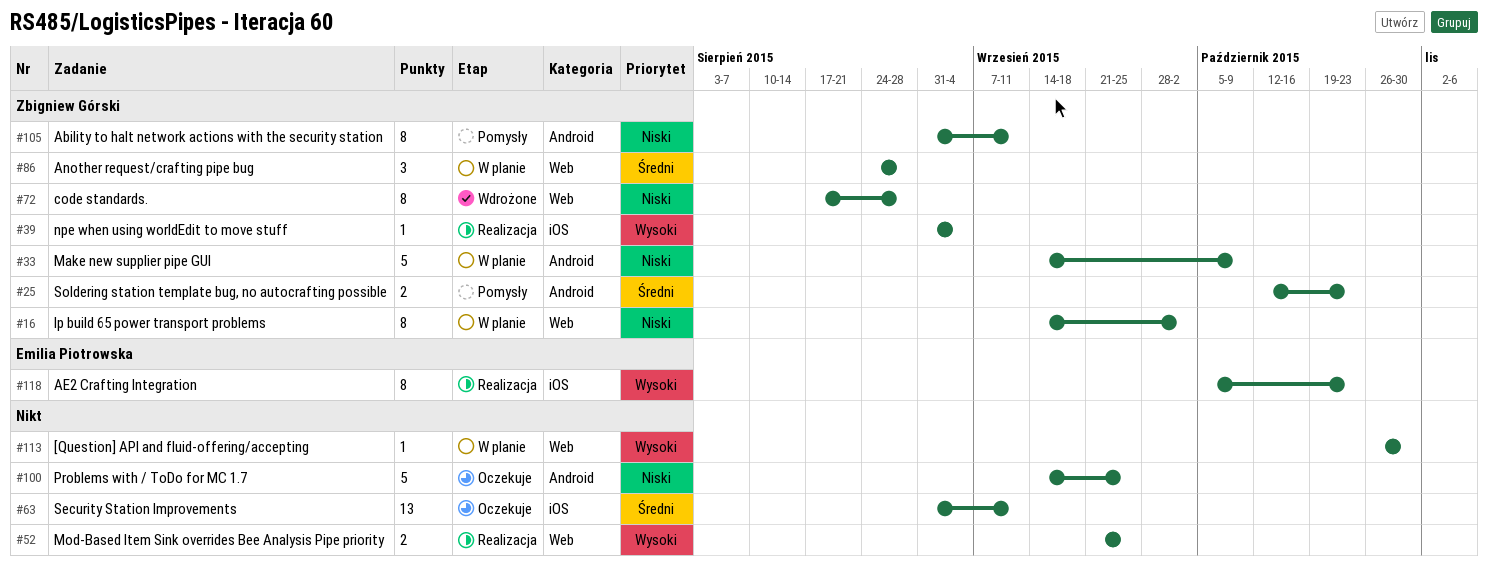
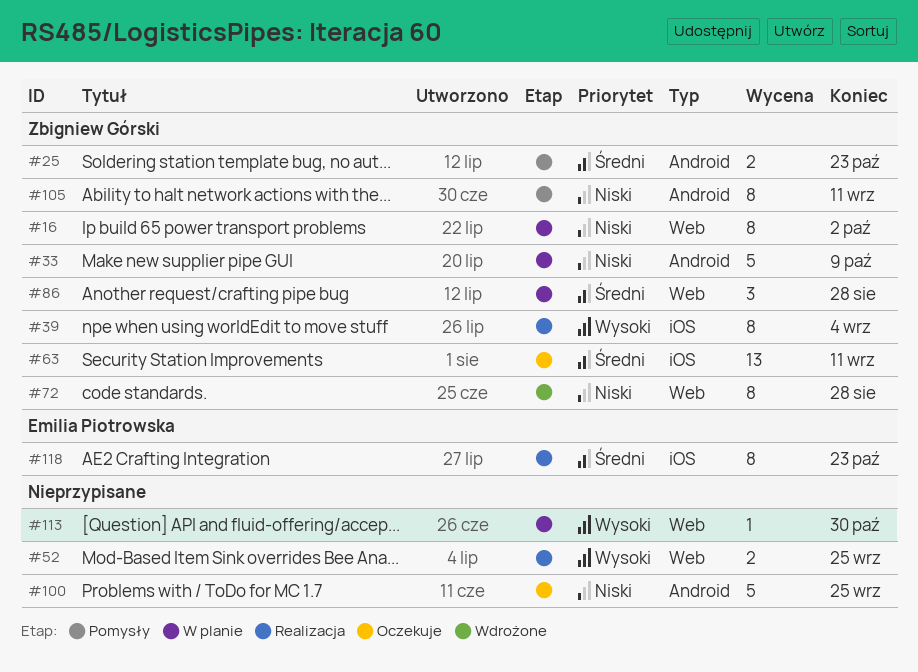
#39, estimate: 1 -> 8
#63, owner: none -> Zbigniew Górski
#118, priority: Wysoki -> Średni

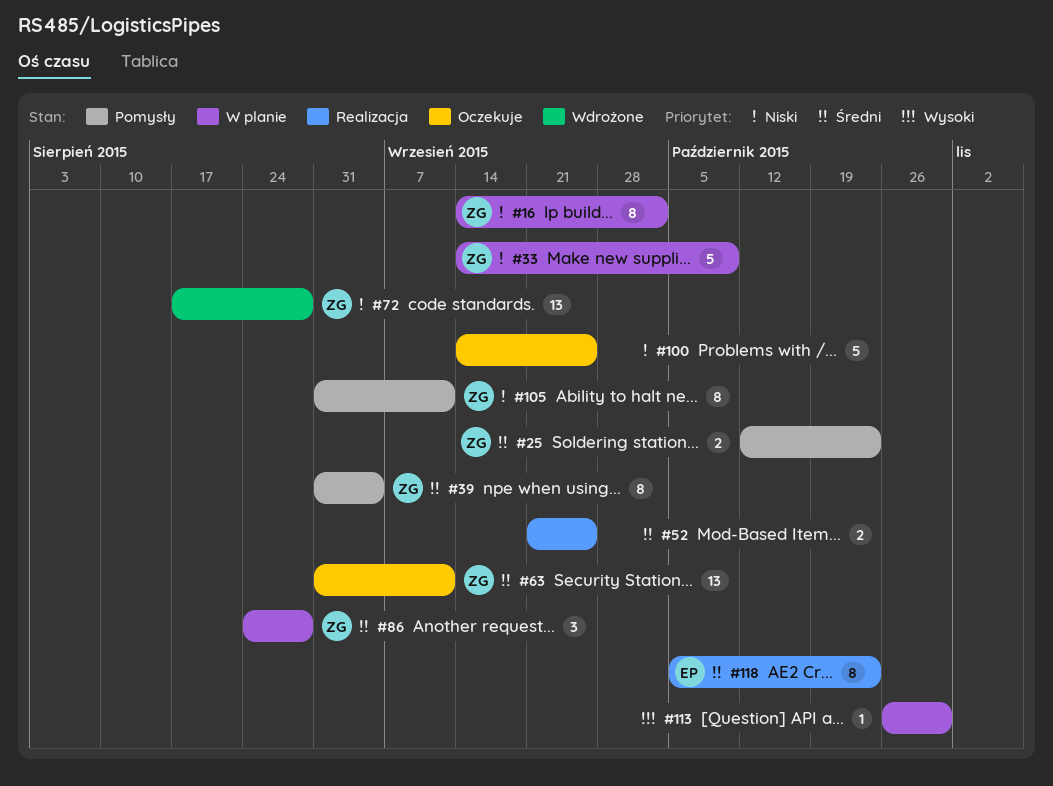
#39, status: Realizacja -> Pomysły
#39, priority: Wysoki -> Średni
#52, priority: Wysoki -> Średni
#72, estimate: 8 -> 13

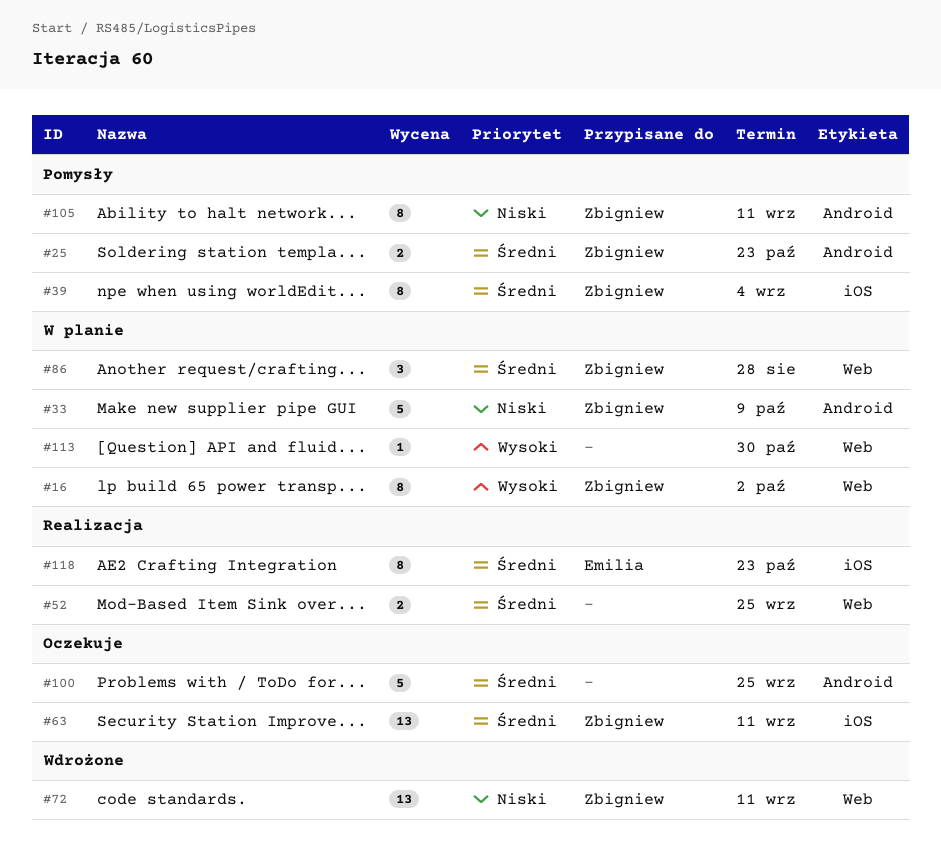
#16, priority: Niski -> Wysoki
#72, due: Aug 28 -> Sep 11
#100, priority: Niski -> Średni

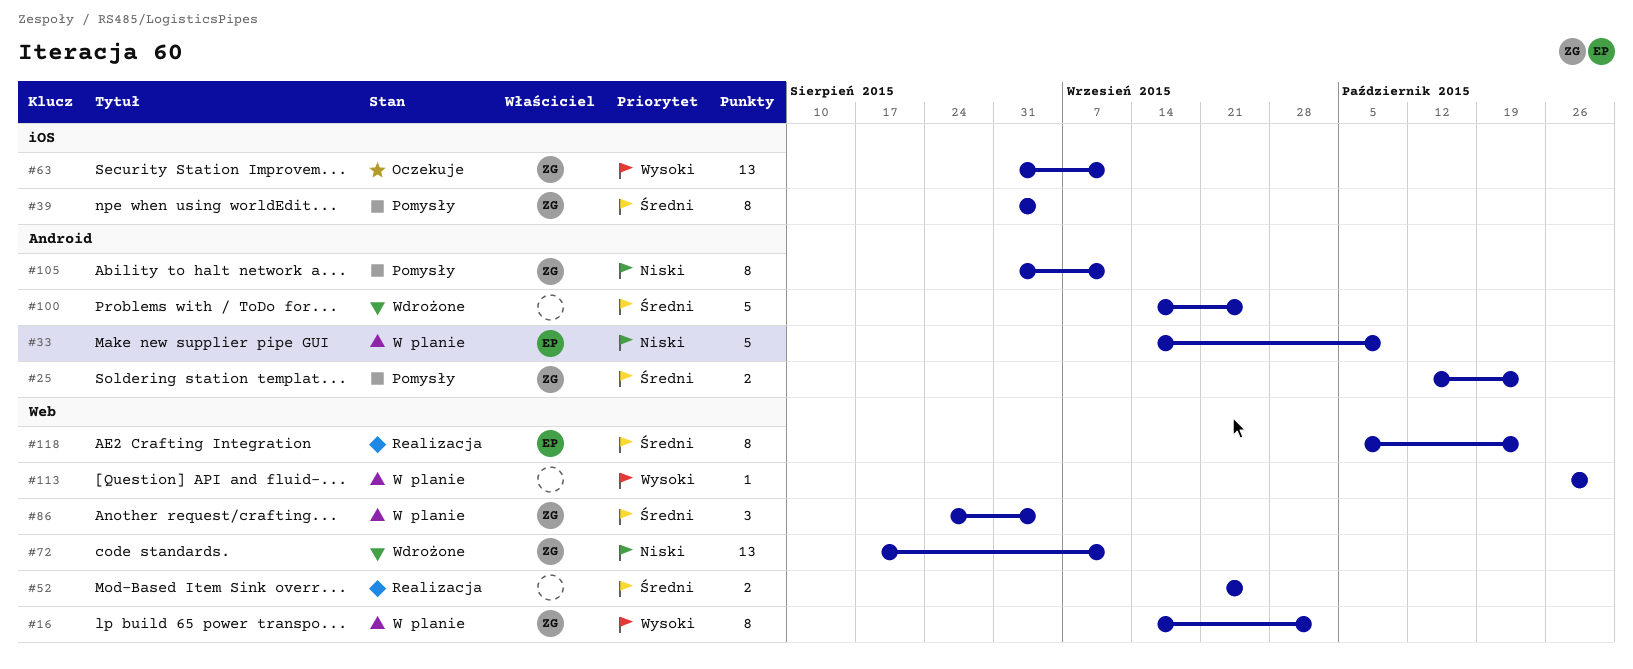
#33, owner: Zbigniew -> Emilia
#63, priority: Średni -> Wysoki
#86, due: Aug 28 -> Sep 4
#100, status: Oczekuje -> Wdrożone
#118, label: iOS -> Web

